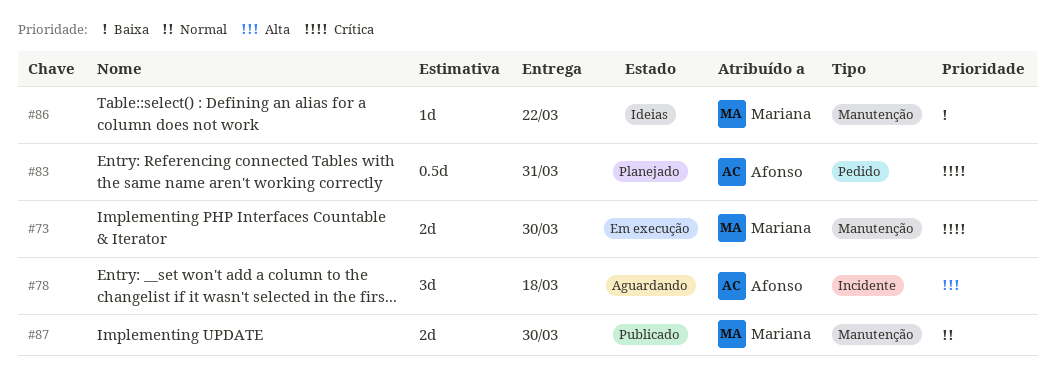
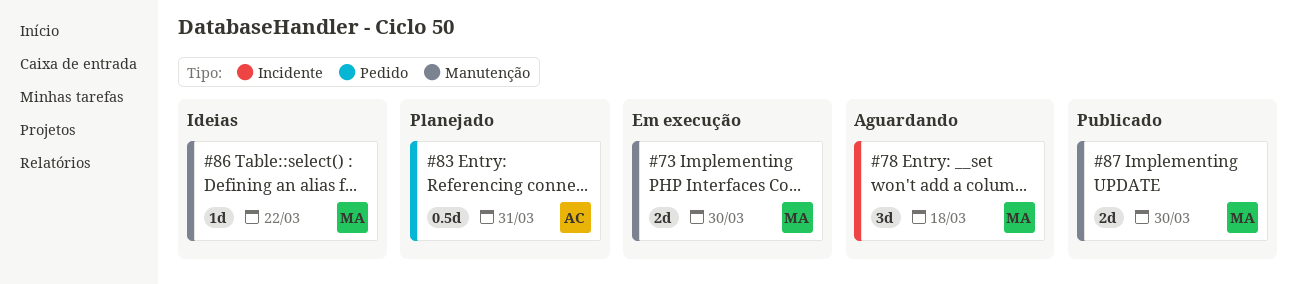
#78, owner: Afonso -> Mariana

